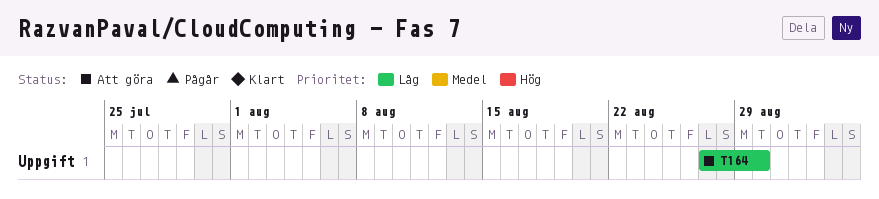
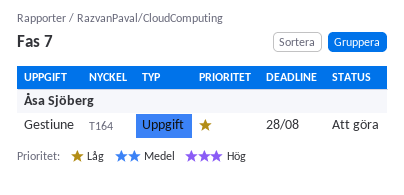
T164, due: Aug 30 -> Aug 28

